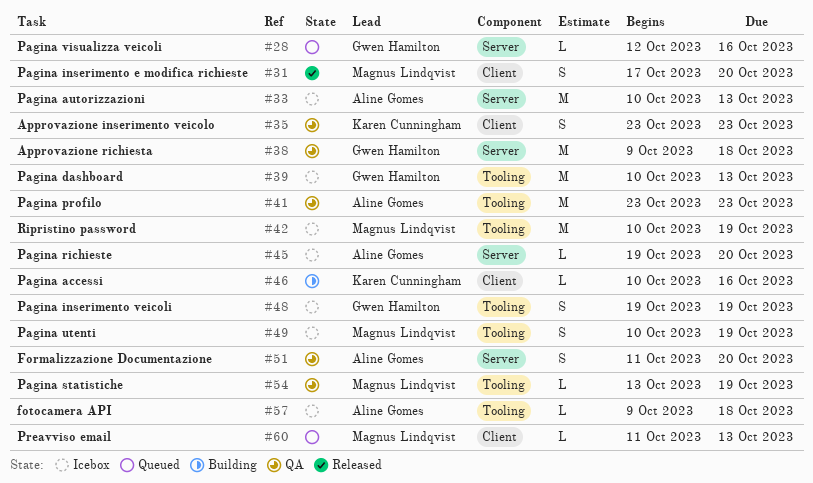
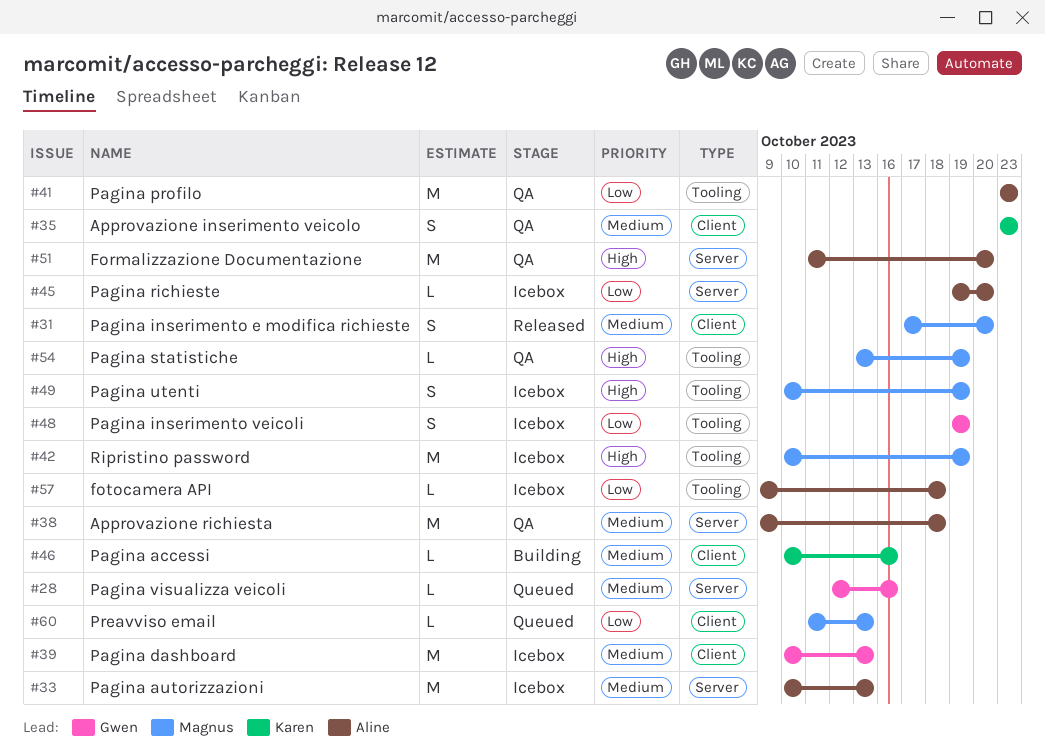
#38, owner: Gwen Hamilton -> Aline Gomes
#39, label: Tooling -> Client
#51, estimate: S -> M

